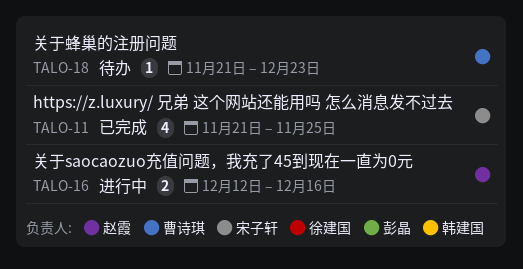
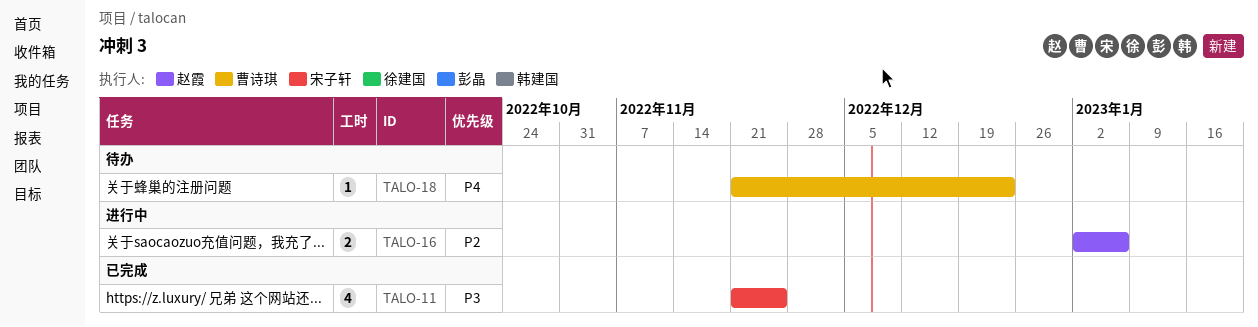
TALO-16, start: Dec 12 -> Jan 2
TALO-16, due: Dec 16 -> Jan 6

